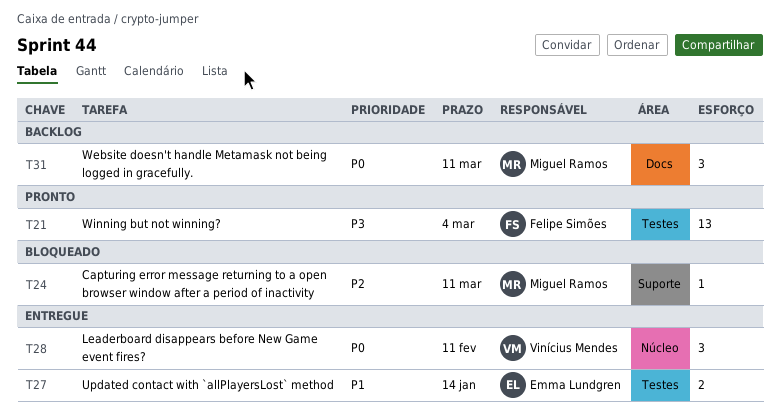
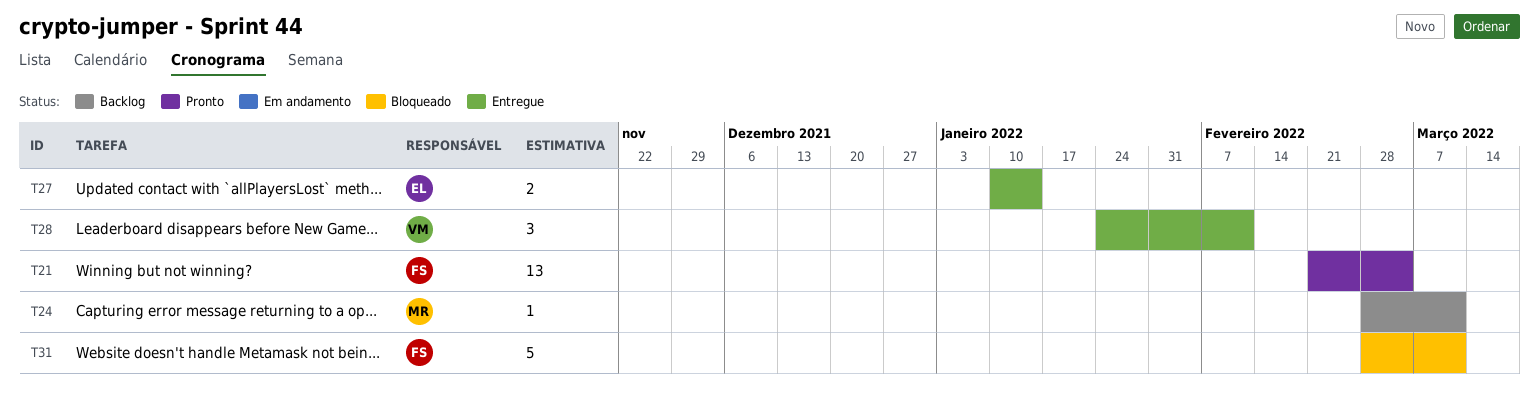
T24, status: Bloqueado -> Backlog
T31, status: Backlog -> Bloqueado
T31, owner: Miguel Ramos -> Felipe Simões
T31, estimate: 3 -> 5

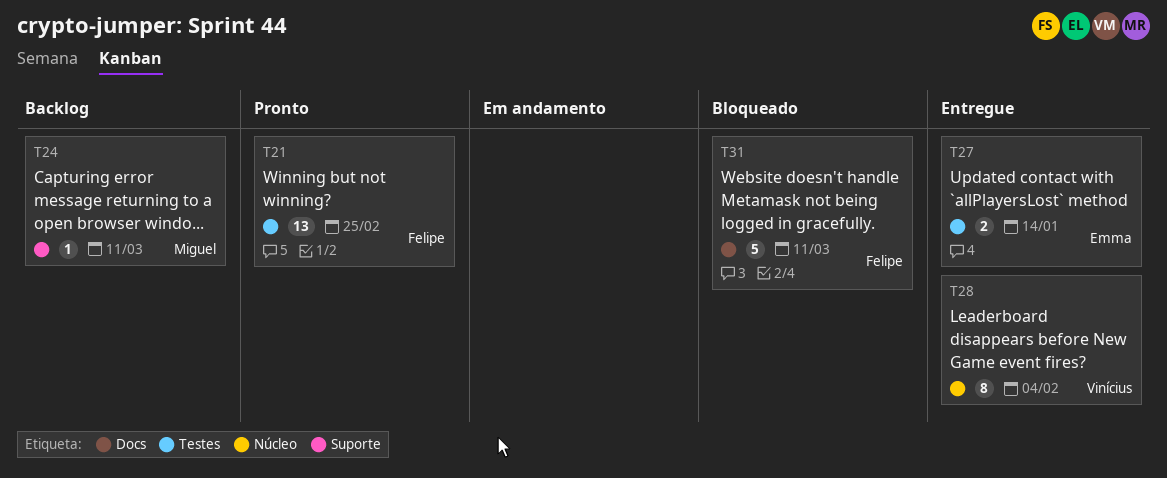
T21, due: Mar 4 -> Feb 25
T28, estimate: 3 -> 8
T28, due: Feb 11 -> Feb 4

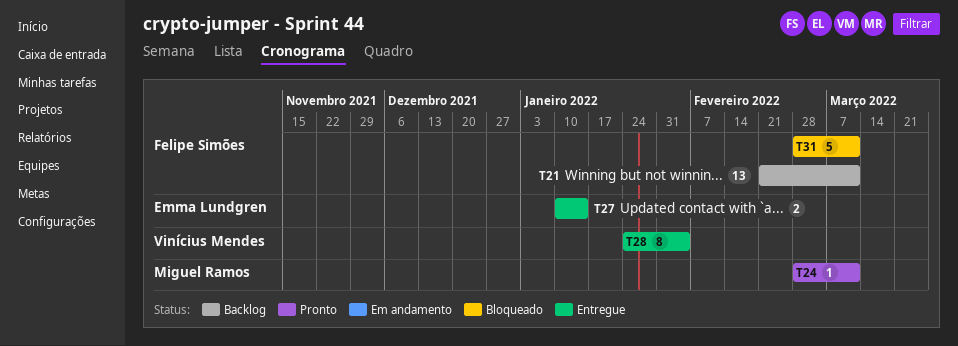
T21, status: Pronto -> Backlog
T21, due: Feb 25 -> Mar 11
T24, status: Backlog -> Pronto

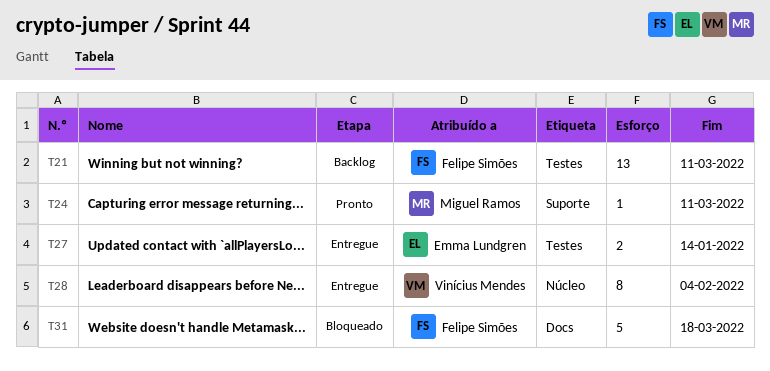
T31, due: Mar 11 -> Mar 18

